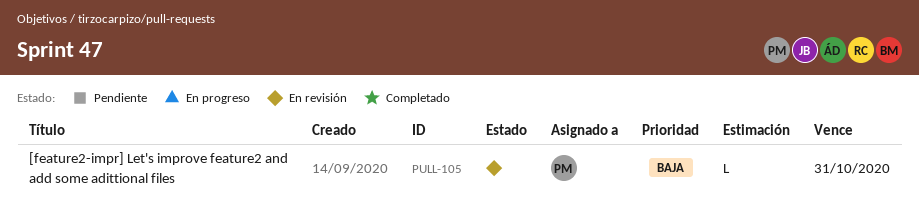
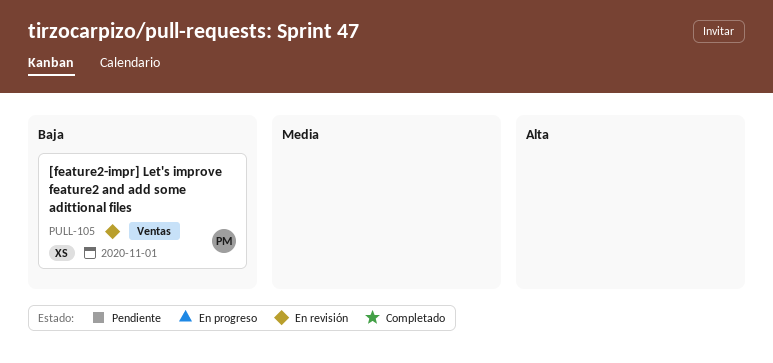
PULL-105, estimate: L -> XS
PULL-105, due: Oct 31 -> Nov 1

